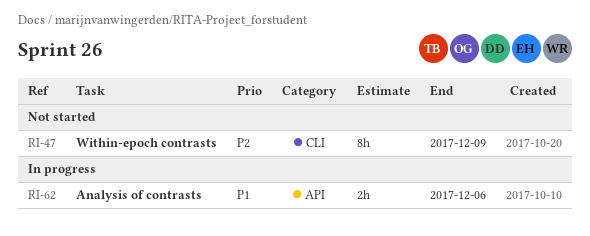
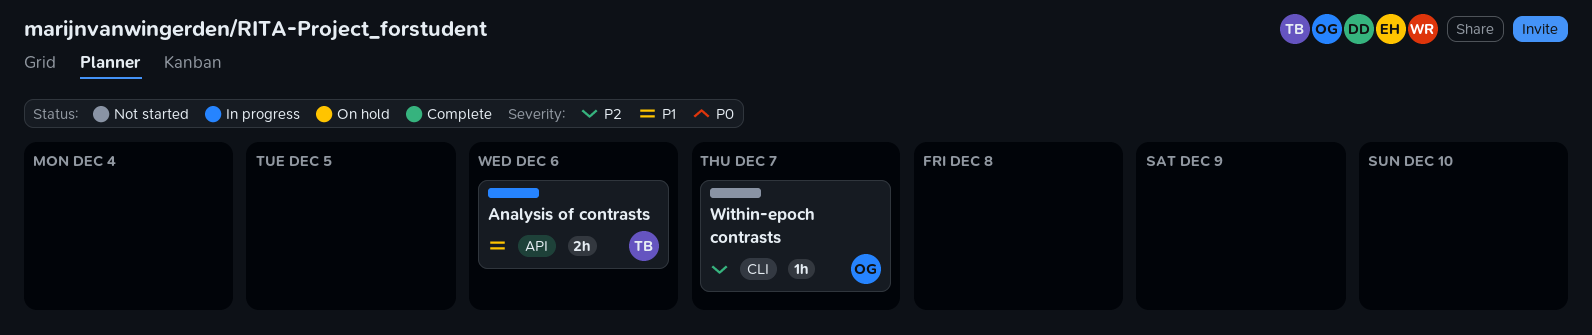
Within-epoch contrasts, estimate: 8h -> 1h
Within-epoch contrasts, due: Dec 9 -> Dec 7

